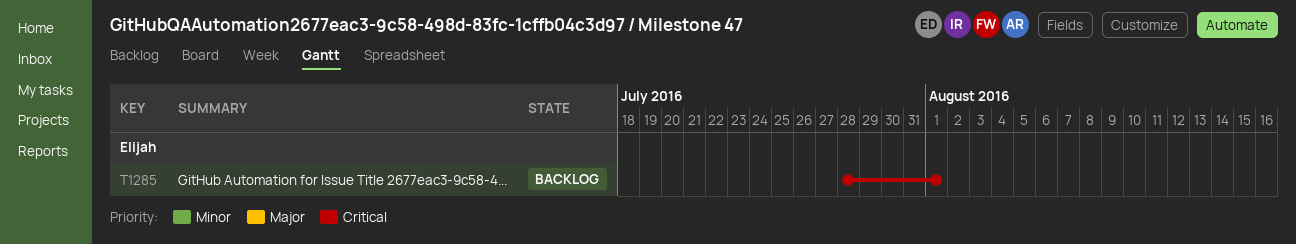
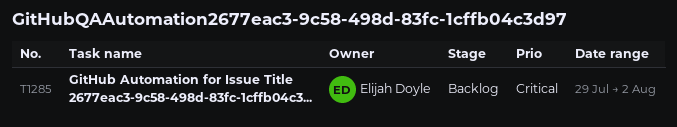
T1285, start: Jul 28 -> Jul 29
T1285, due: Aug 1 -> Aug 2

